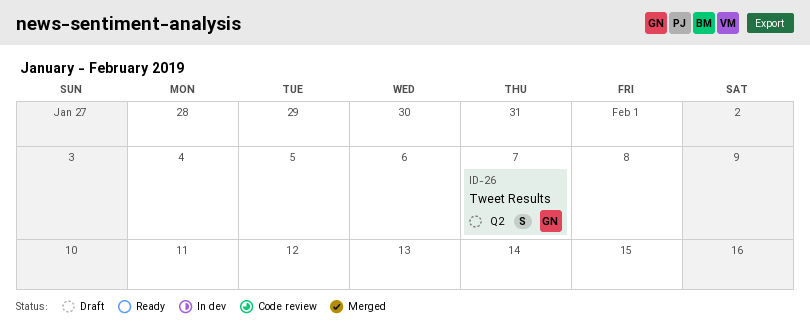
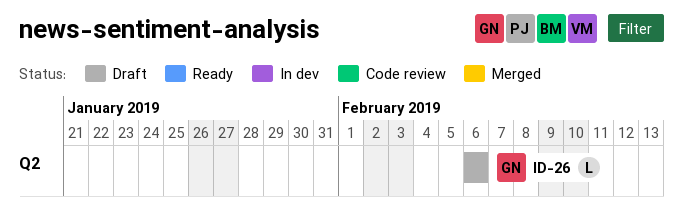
ID-26, estimate: S -> L
ID-26, due: Feb 7 -> Feb 6

